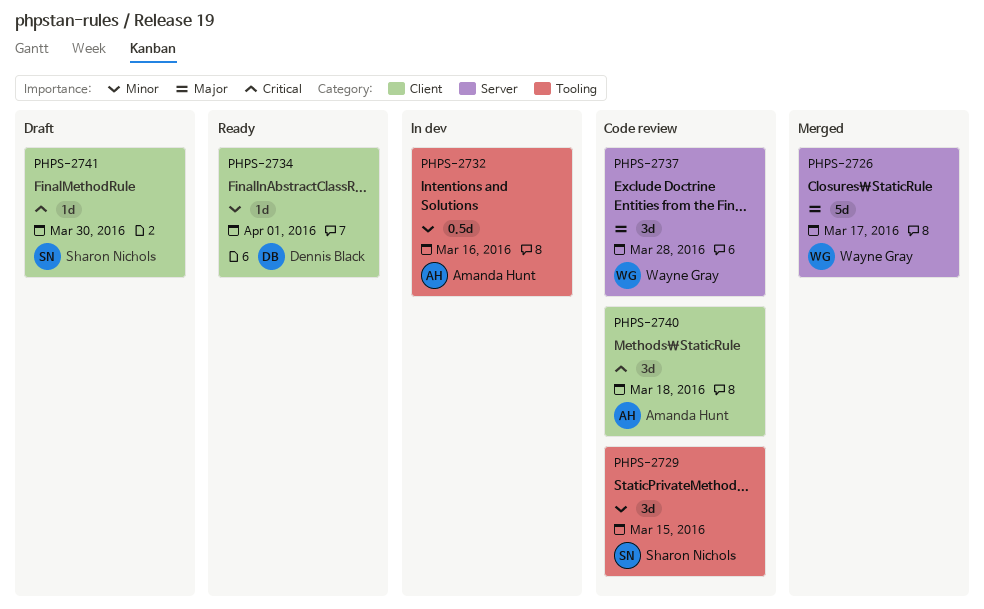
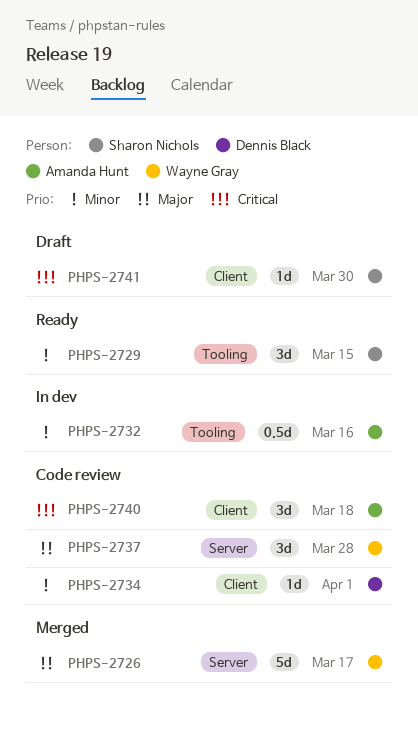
PHPS-2729, status: Code review -> Ready
PHPS-2734, status: Ready -> Code review

